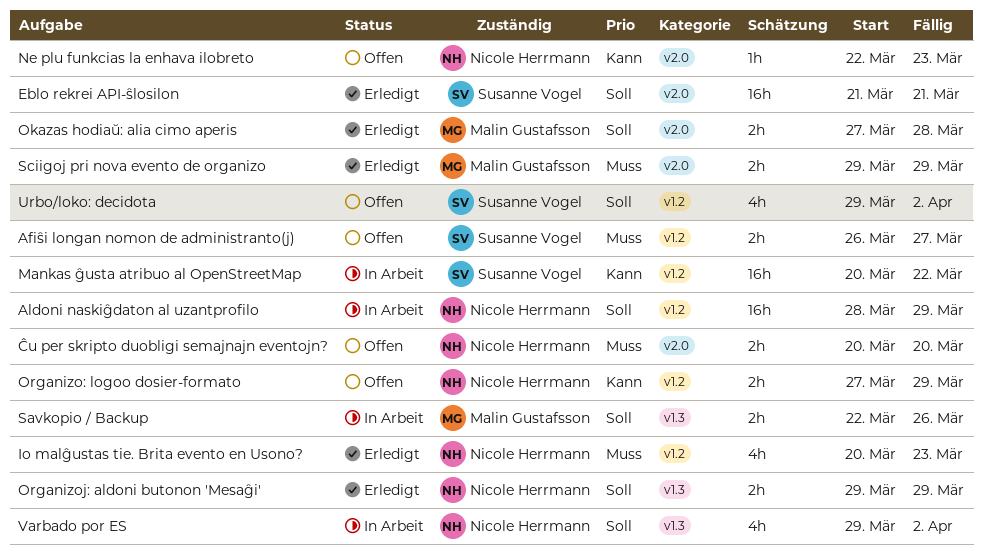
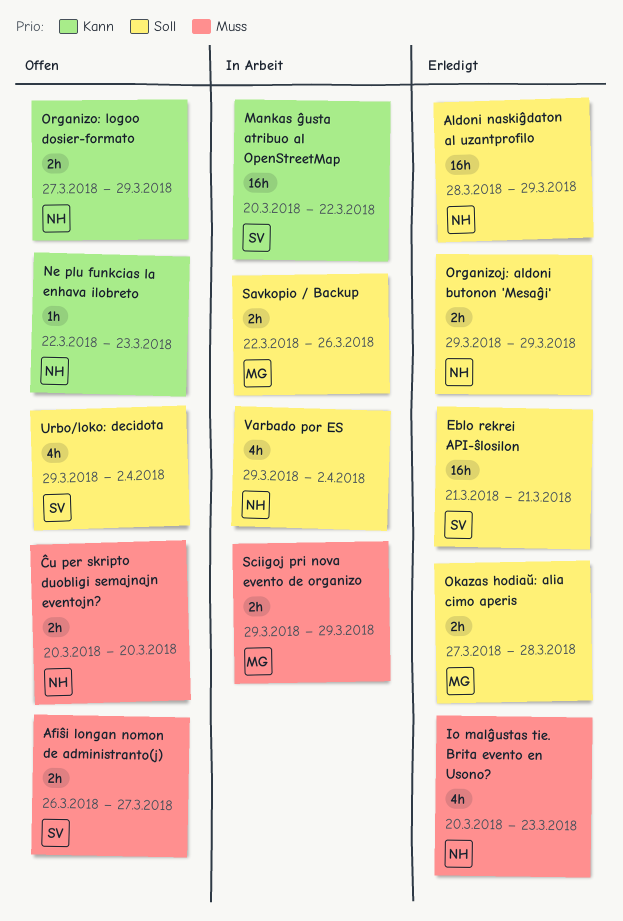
Aldoni naskiĝdaton al uzantprofilo, status: In Arbeit -> Erledigt
Sciigoj pri nova evento de organizo, status: Erledigt -> In Arbeit

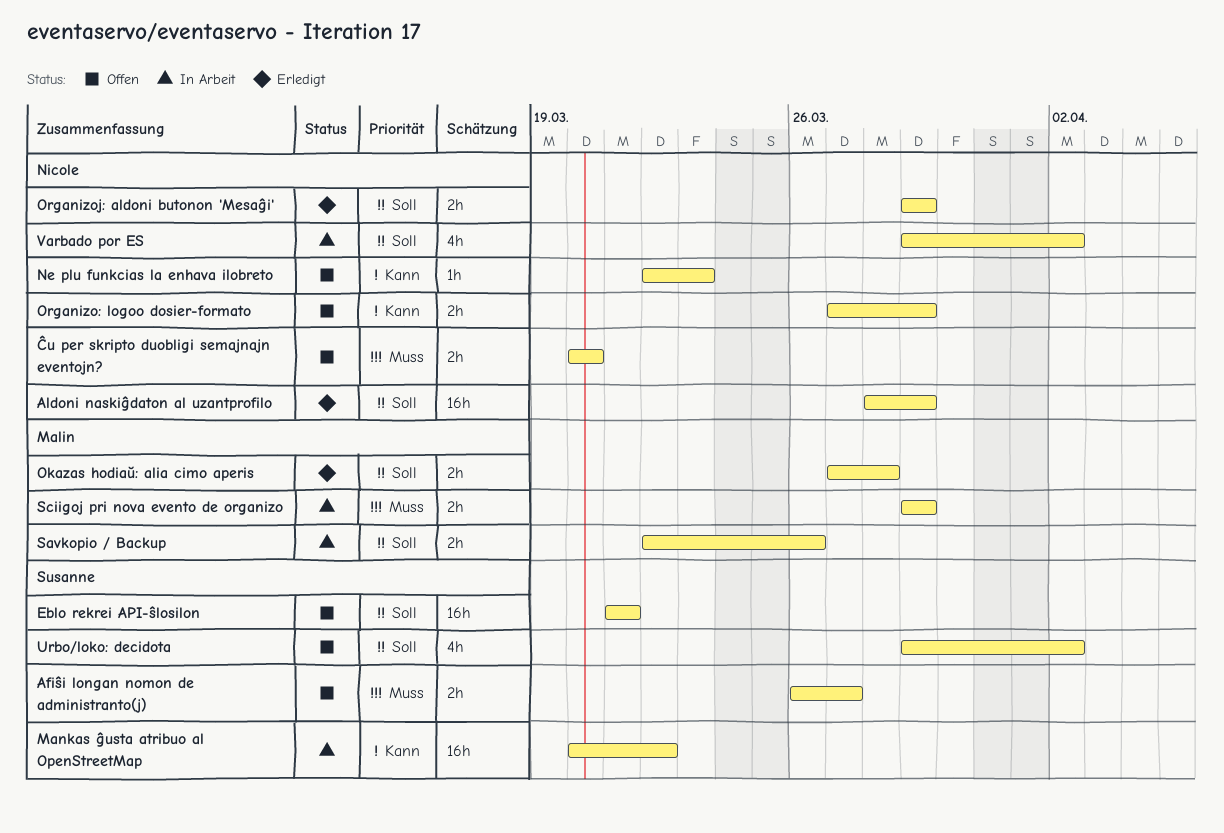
Eblo rekrei API-ŝlosilon, status: Erledigt -> Offen
Io malĝustas tie. Brita evento en Usono?: present -> none

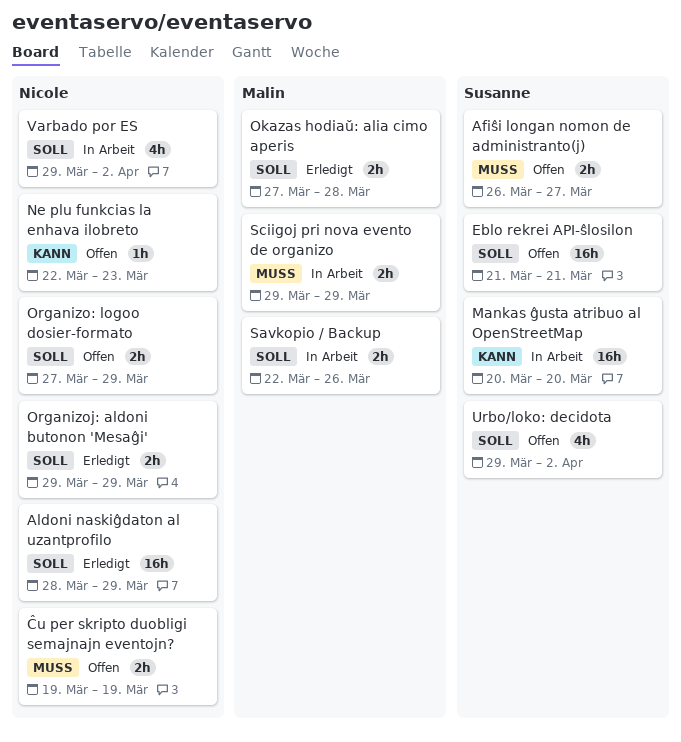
Mankas ĝusta atribuo al OpenStreetMap, due: Mar 22 -> Mar 20
Organizo: logoo dosier-formato, priority: Kann -> Soll
Ĉu per skripto duobligi semajnajn eventojn?, start: Mar 20 -> Mar 19
Ĉu per skripto duobligi semajnajn eventojn?, due: Mar 20 -> Mar 19

